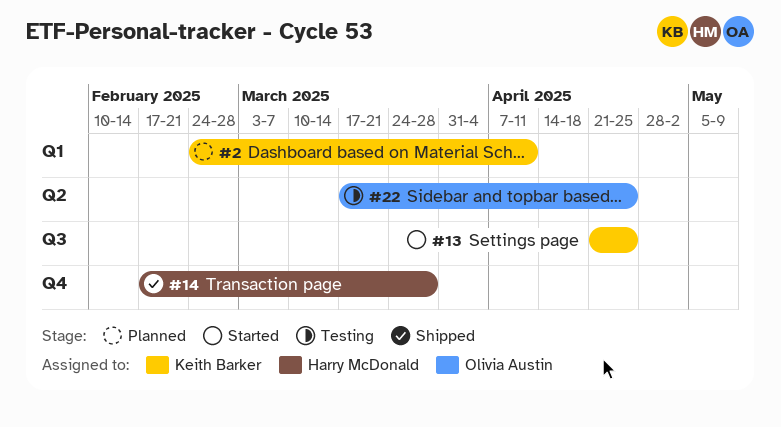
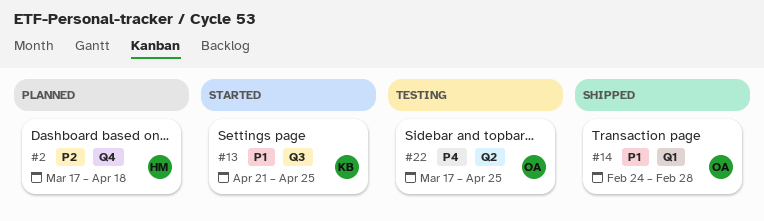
#2, owner: Keith Barker -> Harry McDonald
#2, label: Q1 -> Q4
#2, start: Feb 24 -> Mar 17
#2, due: Apr 11 -> Apr 18
#14, owner: Harry McDonald -> Olivia Austin
#14, label: Q4 -> Q1
#14, start: Feb 17 -> Feb 24
#14, due: Mar 28 -> Feb 28

